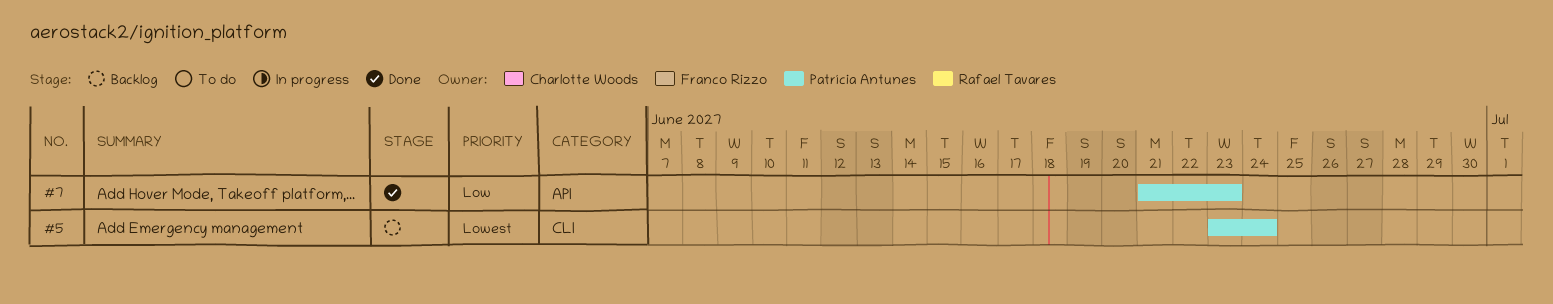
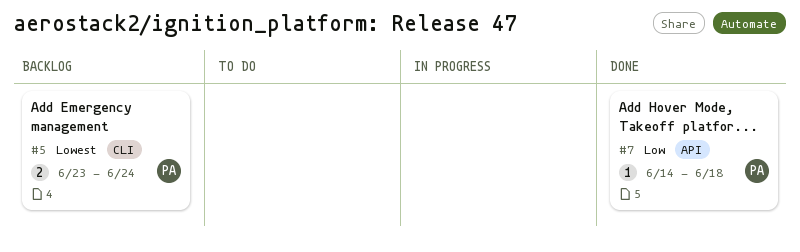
#7, start: Jun 21 -> Jun 14
#7, due: Jun 23 -> Jun 18

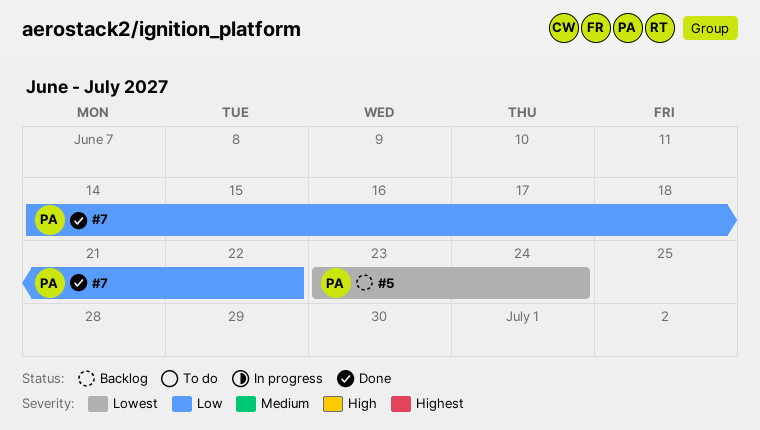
#7, due: Jun 18 -> Jun 22

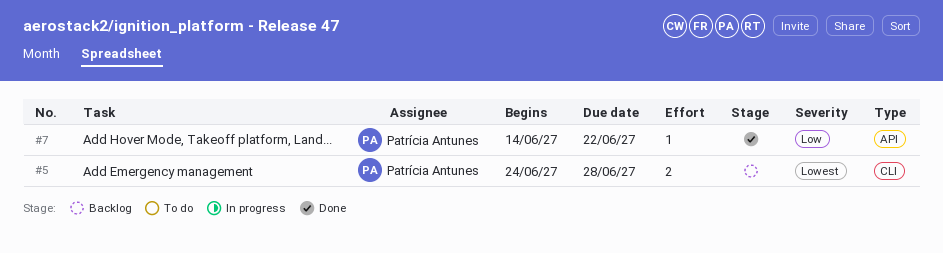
#5, start: Jun 23 -> Jun 24
#5, due: Jun 24 -> Jun 28

